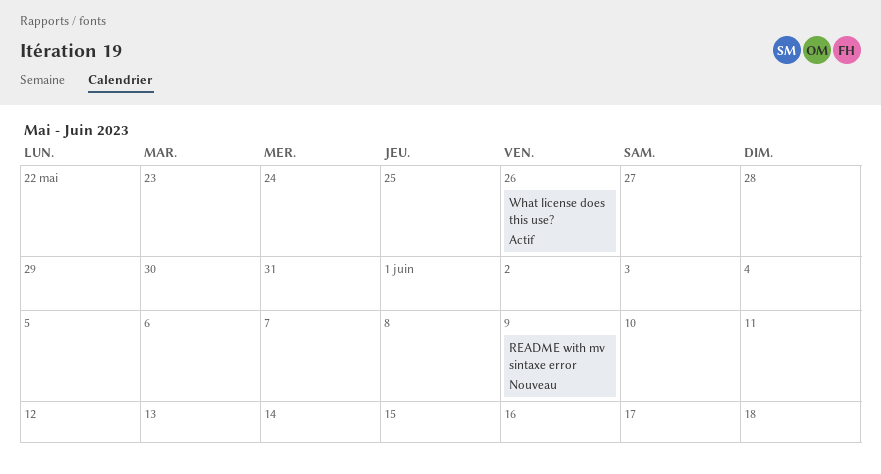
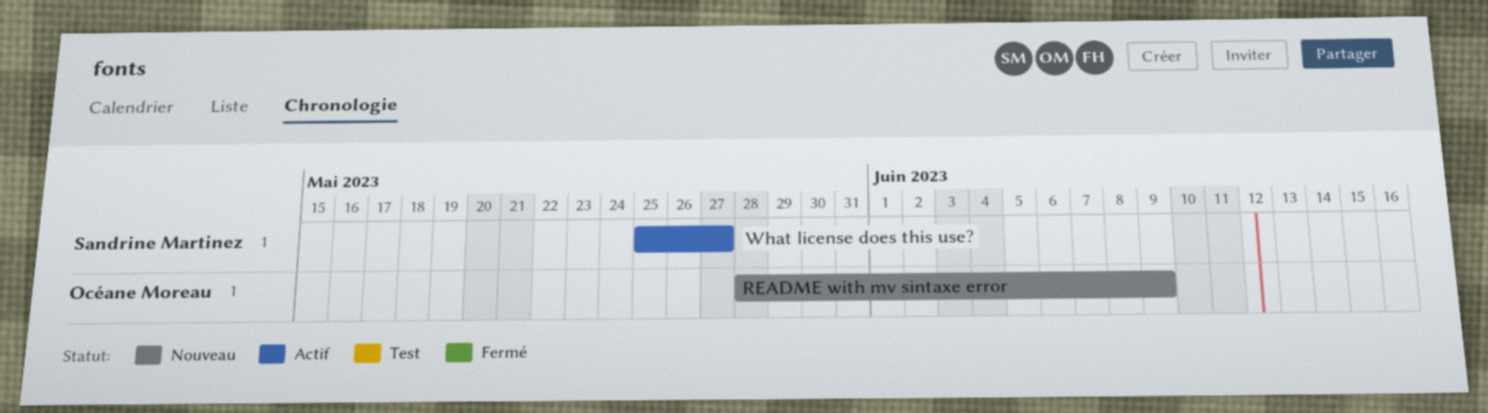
What license does this use?, due: May 26 -> May 27

